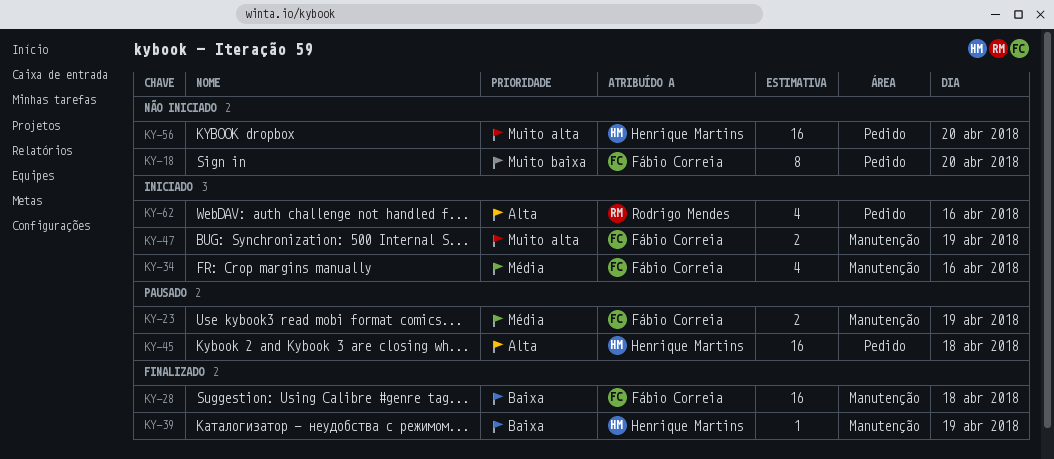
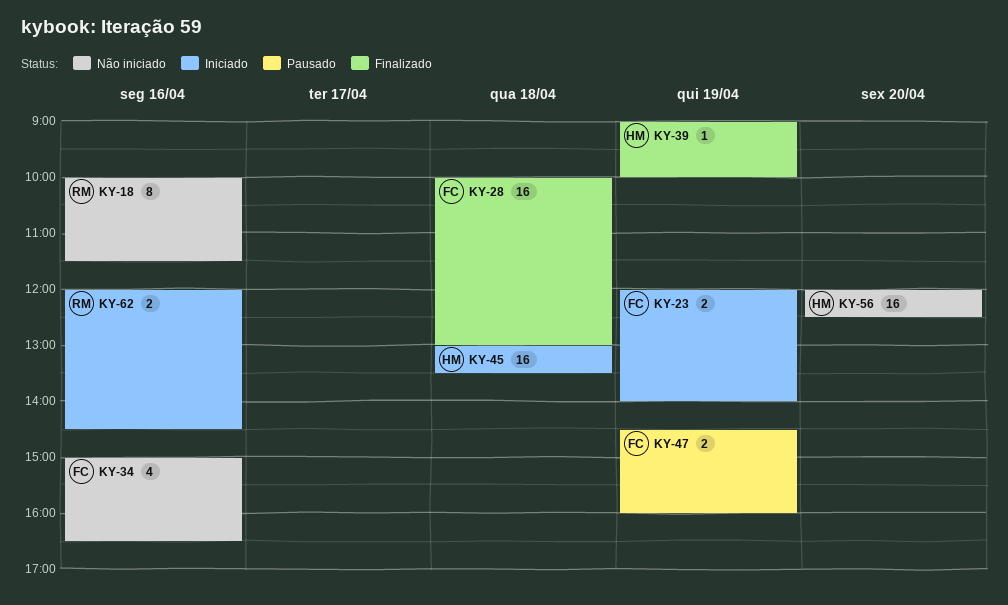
KY-18, owner: Fábio Correia -> Rodrigo Mendes
KY-18, day: Apr 20 -> Apr 16
KY-23, status: Pausado -> Iniciado
KY-34, status: Iniciado -> Não iniciado
KY-45, status: Pausado -> Iniciado
KY-47, status: Iniciado -> Pausado
KY-62, estimate: 4 -> 2

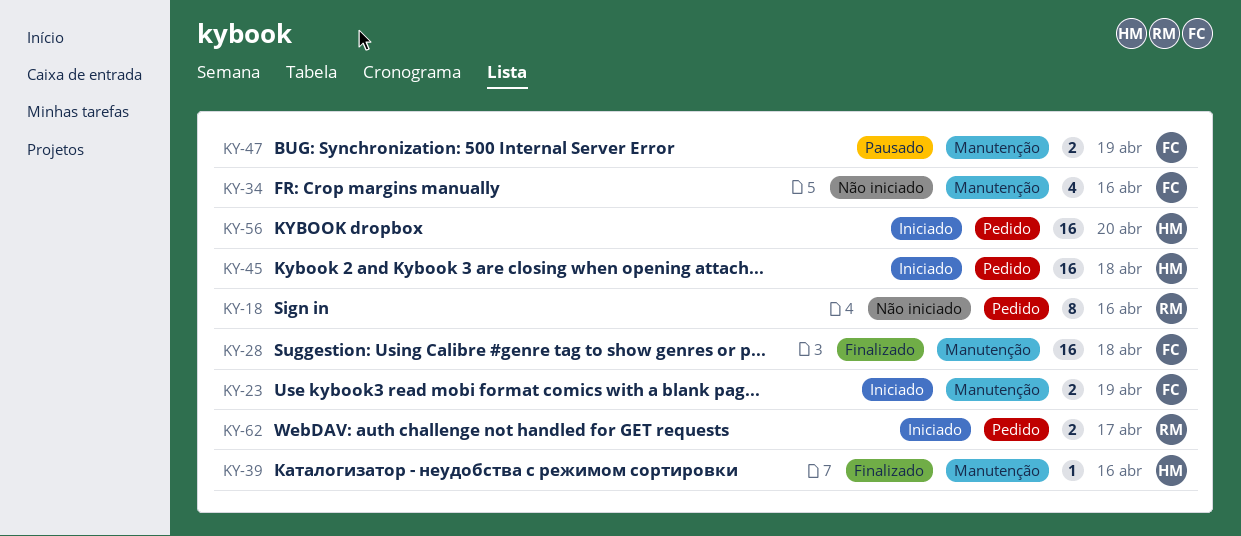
KY-39, day: Apr 19 -> Apr 16
KY-56, status: Não iniciado -> Iniciado
KY-62, day: Apr 16 -> Apr 17

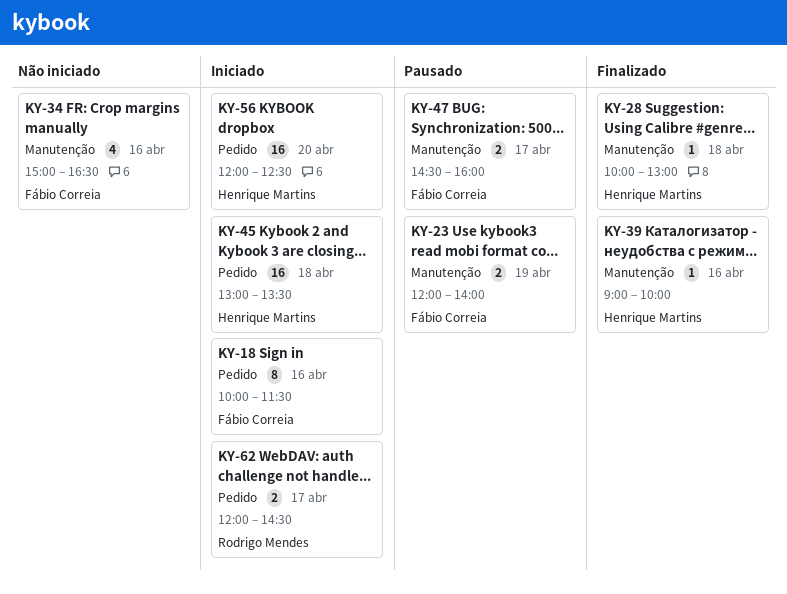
KY-18, status: Não iniciado -> Iniciado
KY-18, owner: Rodrigo Mendes -> Fábio Correia
KY-23, status: Iniciado -> Pausado
KY-28, owner: Fábio Correia -> Henrique Martins
KY-28, estimate: 16 -> 1
KY-47, day: Apr 19 -> Apr 17

